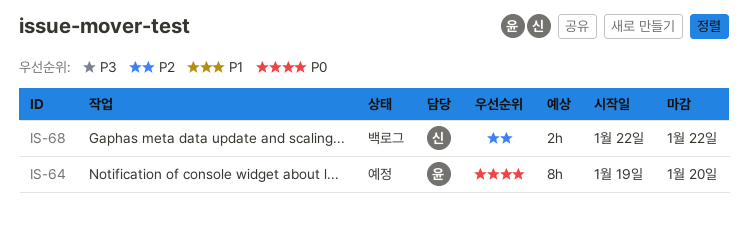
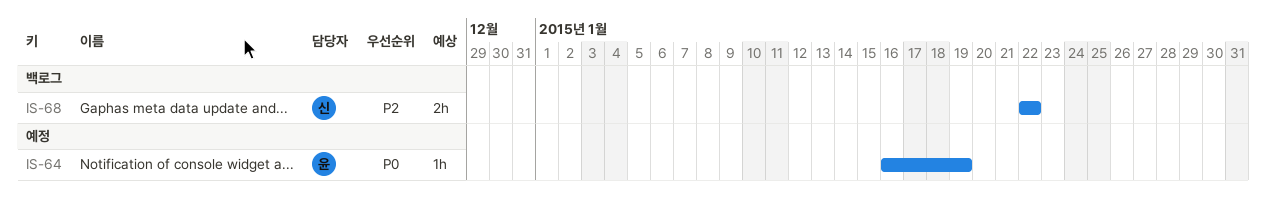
IS-64, estimate: 8h -> 1h
IS-64, start: Jan 19 -> Jan 16
IS-64, due: Jan 20 -> Jan 19

